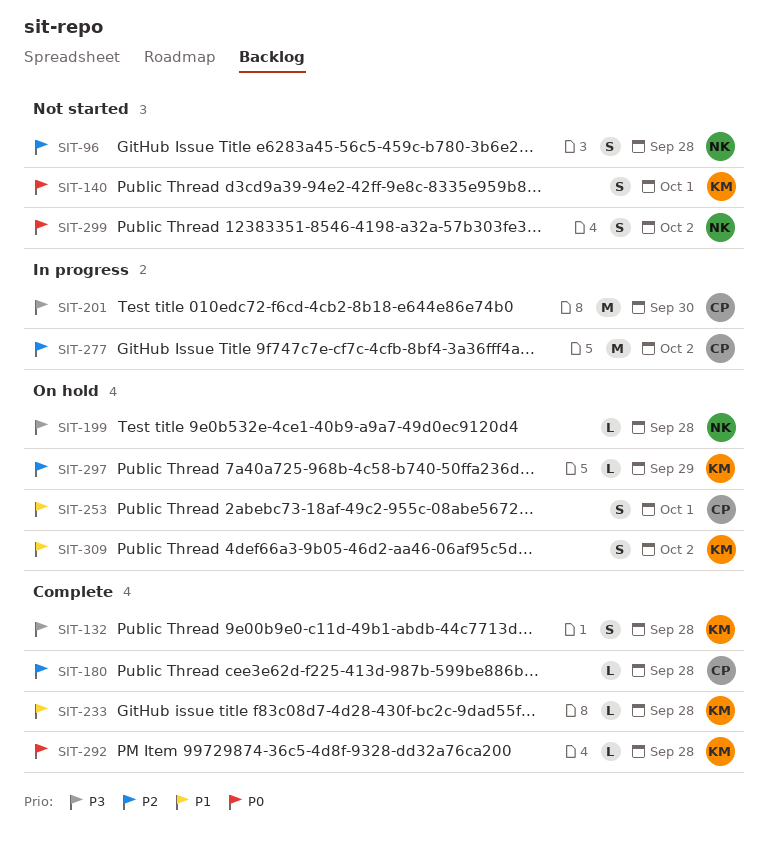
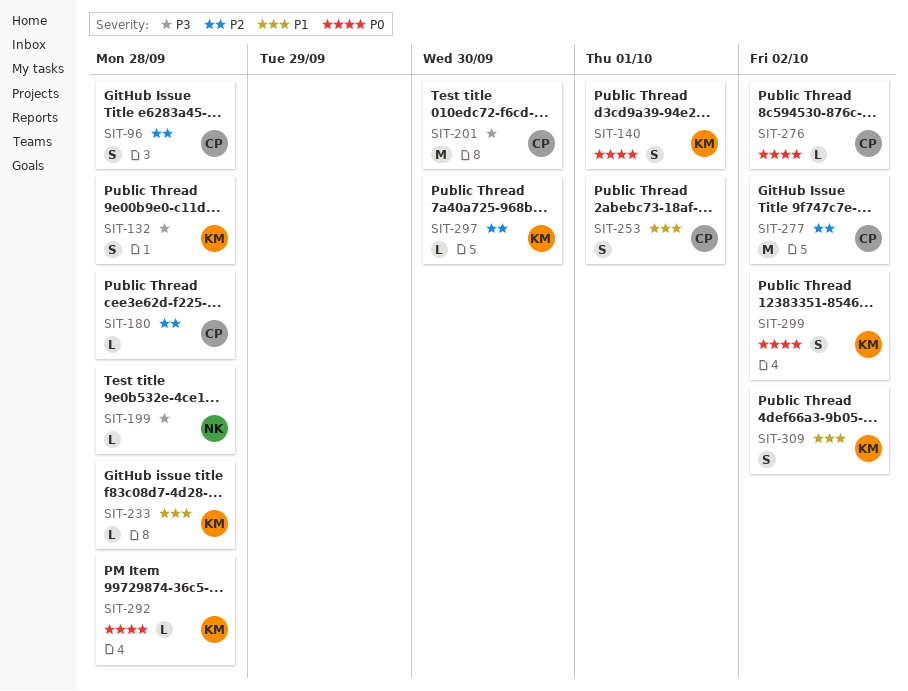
SIT-96, owner: NK -> CP
SIT-276: none -> present
SIT-297, due: Sep 29 -> Sep 30
SIT-299, owner: NK -> KM

